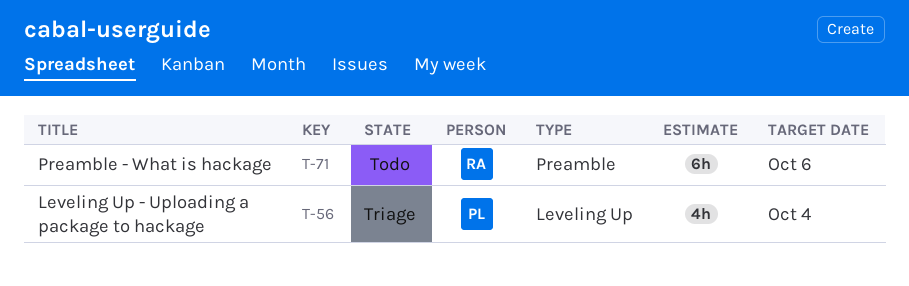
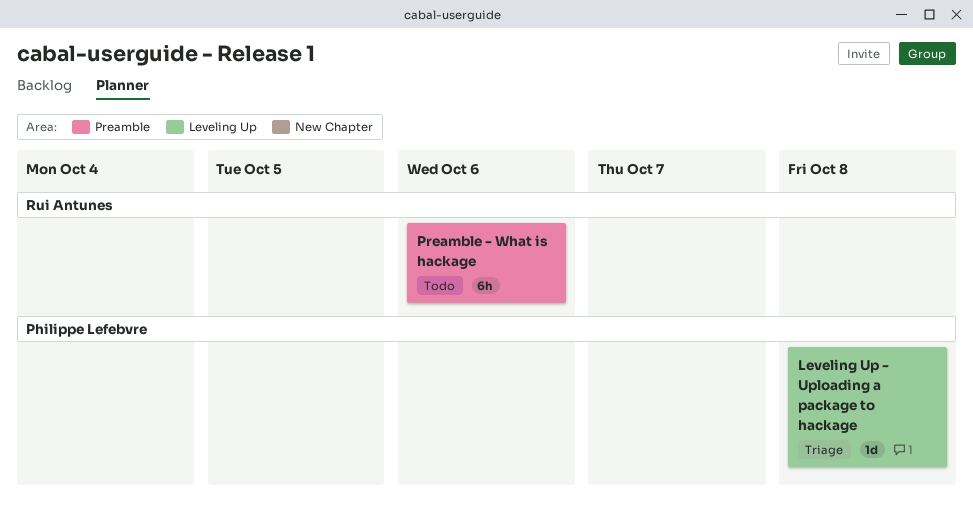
Leveling Up - Uploading a package to hackage, estimate: 4h -> 1d
Leveling Up - Uploading a package to hackage, due: Oct 4 -> Oct 8

